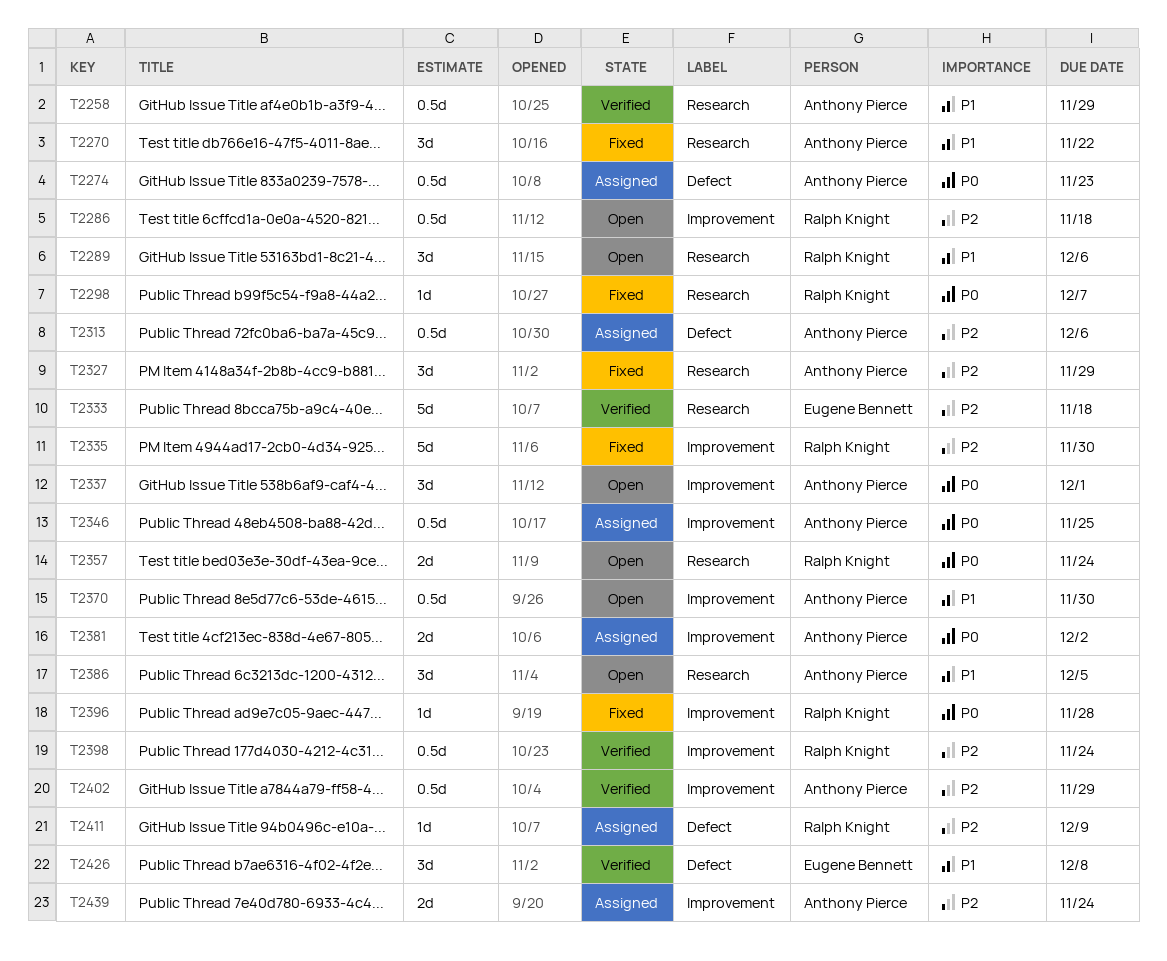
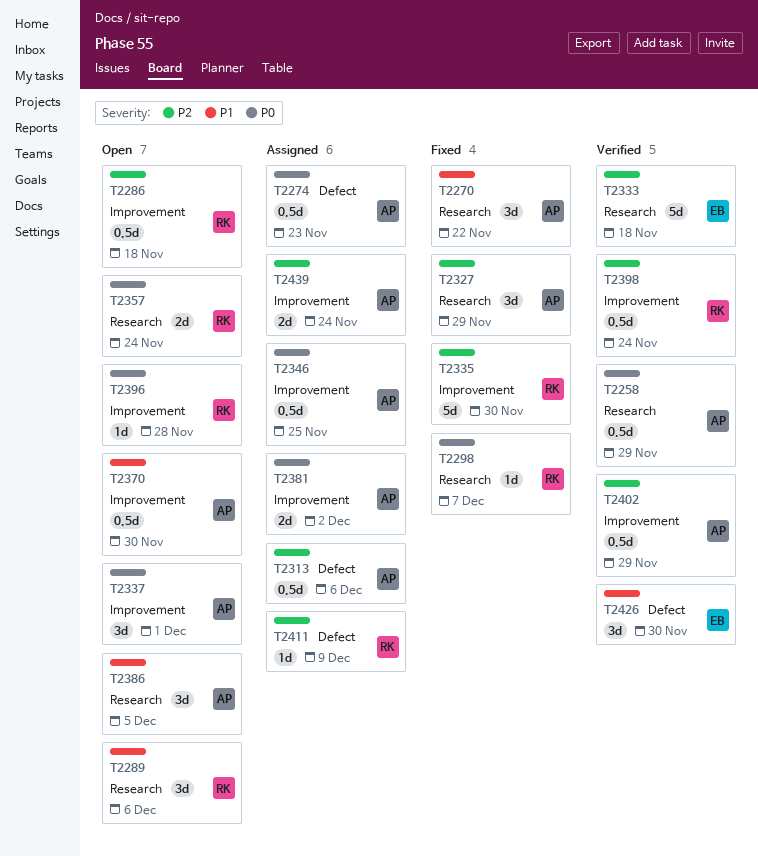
T2258, priority: P1 -> P0
T2396, status: Fixed -> Open
T2426, due: Dec 8 -> Nov 30

